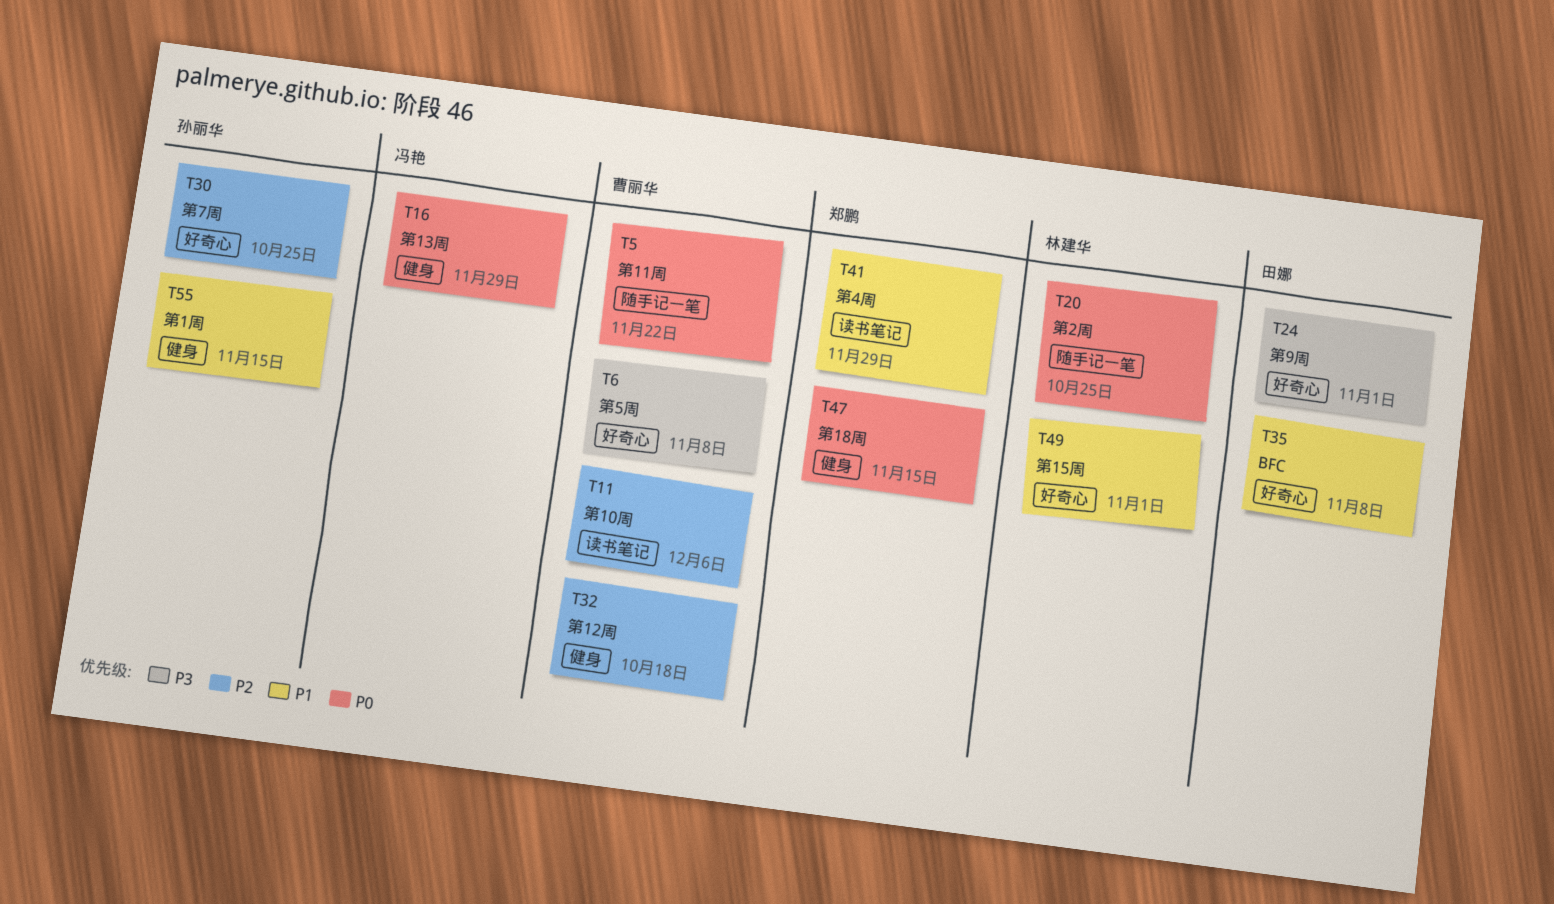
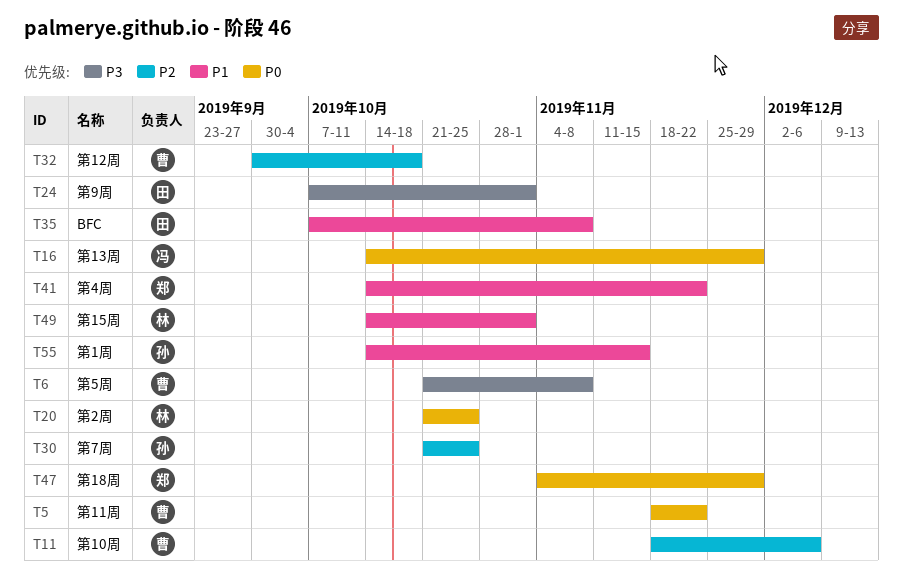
T41, due: Nov 29 -> Nov 22
T47, due: Nov 15 -> Nov 29

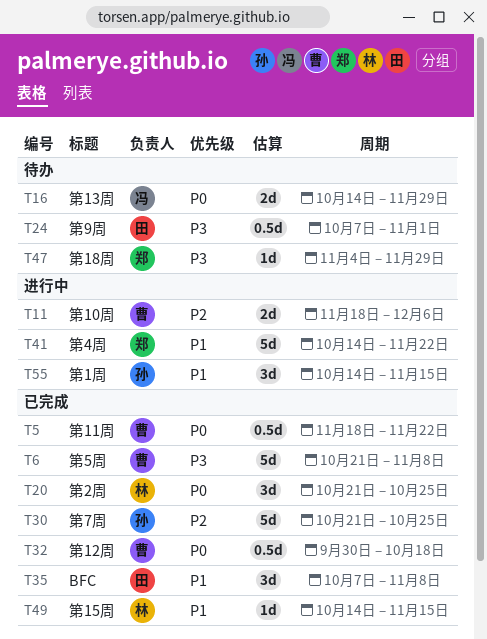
T32, priority: P2 -> P0
T47, priority: P0 -> P3
T49, due: Nov 1 -> Nov 15

